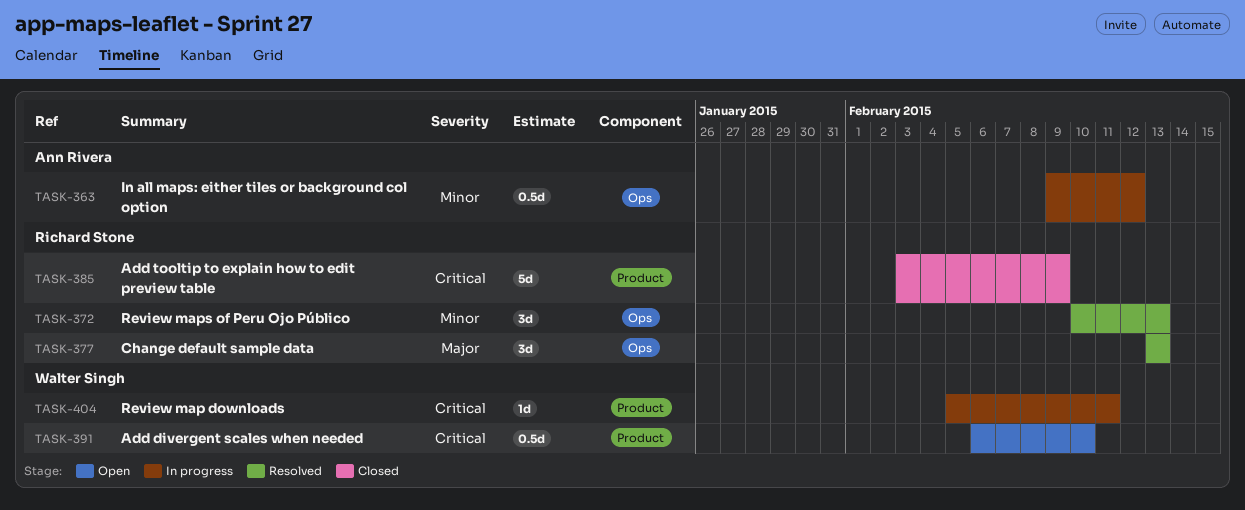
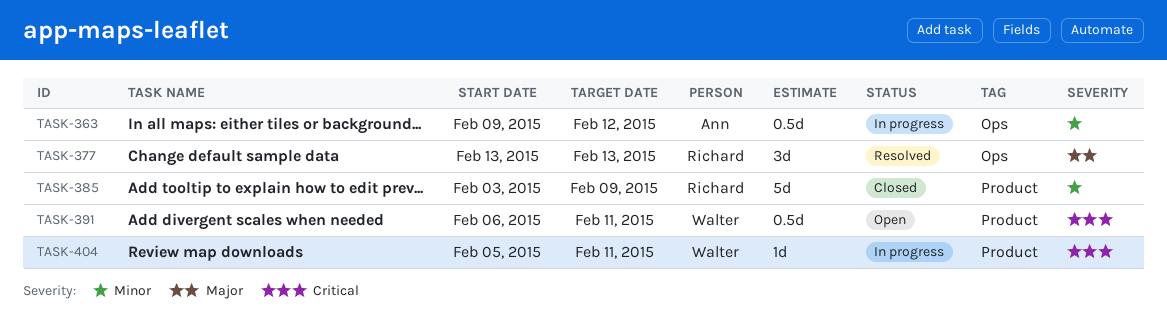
TASK-372: present -> none
TASK-385, priority: Critical -> Minor
TASK-391, due: Feb 10 -> Feb 11

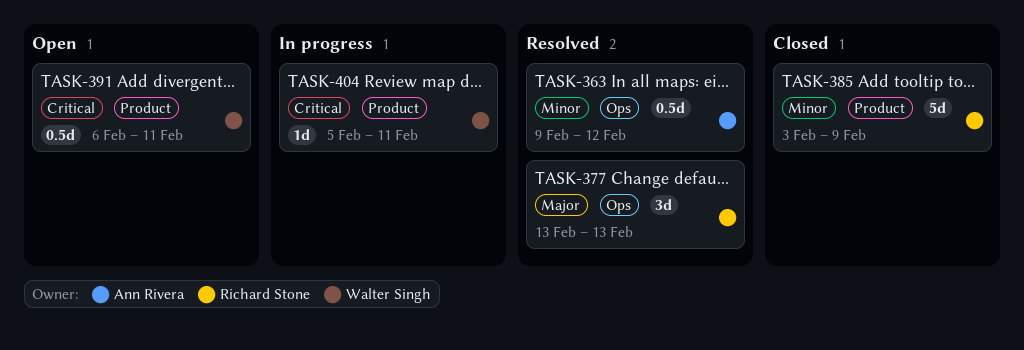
TASK-363, status: In progress -> Resolved

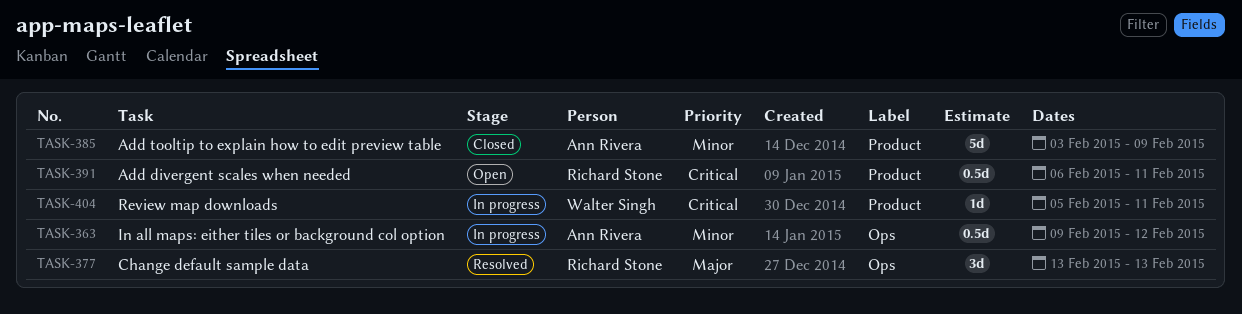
TASK-363, status: Resolved -> In progress
TASK-385, owner: Richard Stone -> Ann Rivera
TASK-391, owner: Walter Singh -> Richard Stone

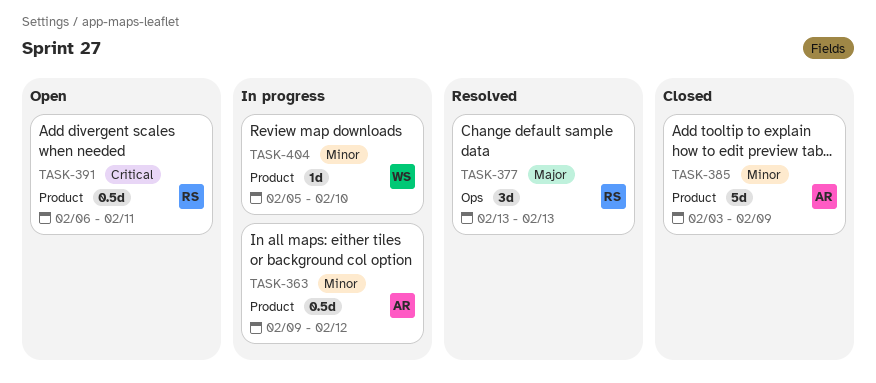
TASK-363, label: Ops -> Product
TASK-404, priority: Critical -> Minor
TASK-404, due: Feb 11 -> Feb 10

